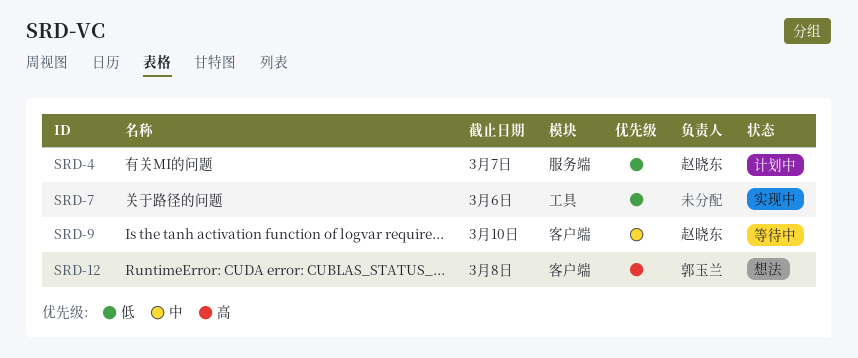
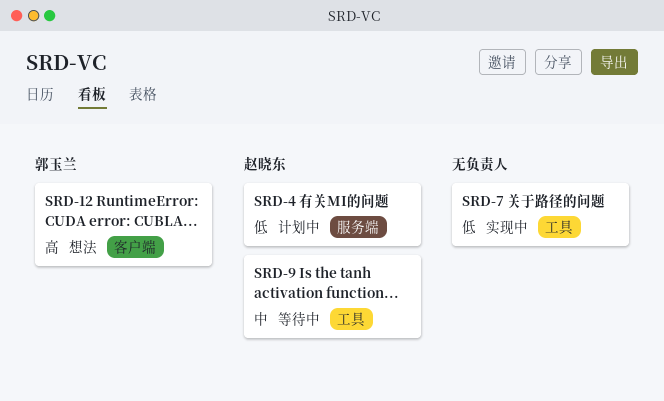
SRD-9, label: 客户端 -> 工具

